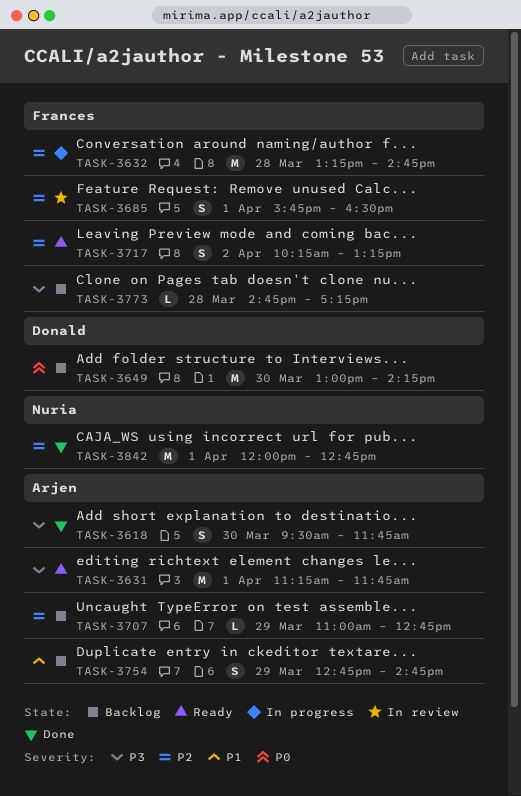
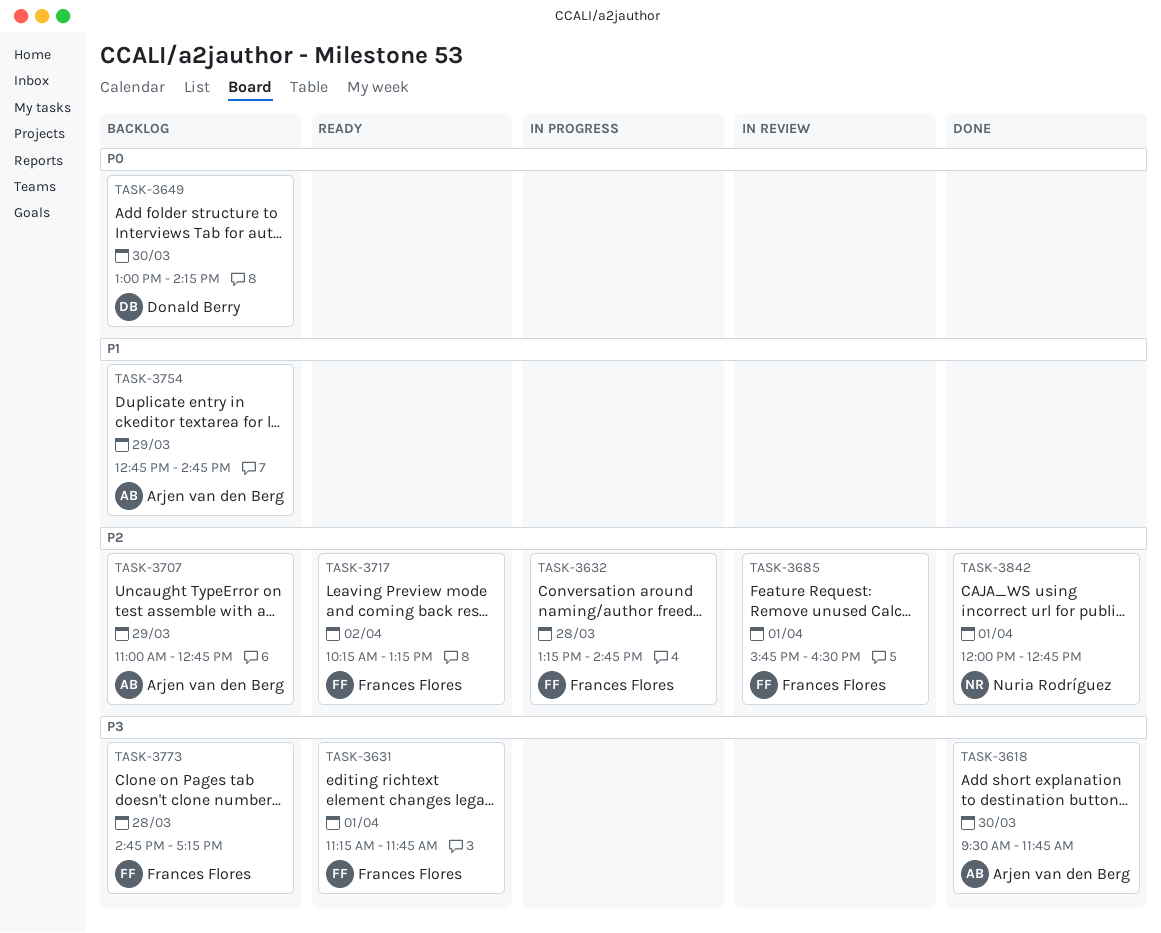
TASK-3631, owner: Arjen van den Berg -> Frances Flores

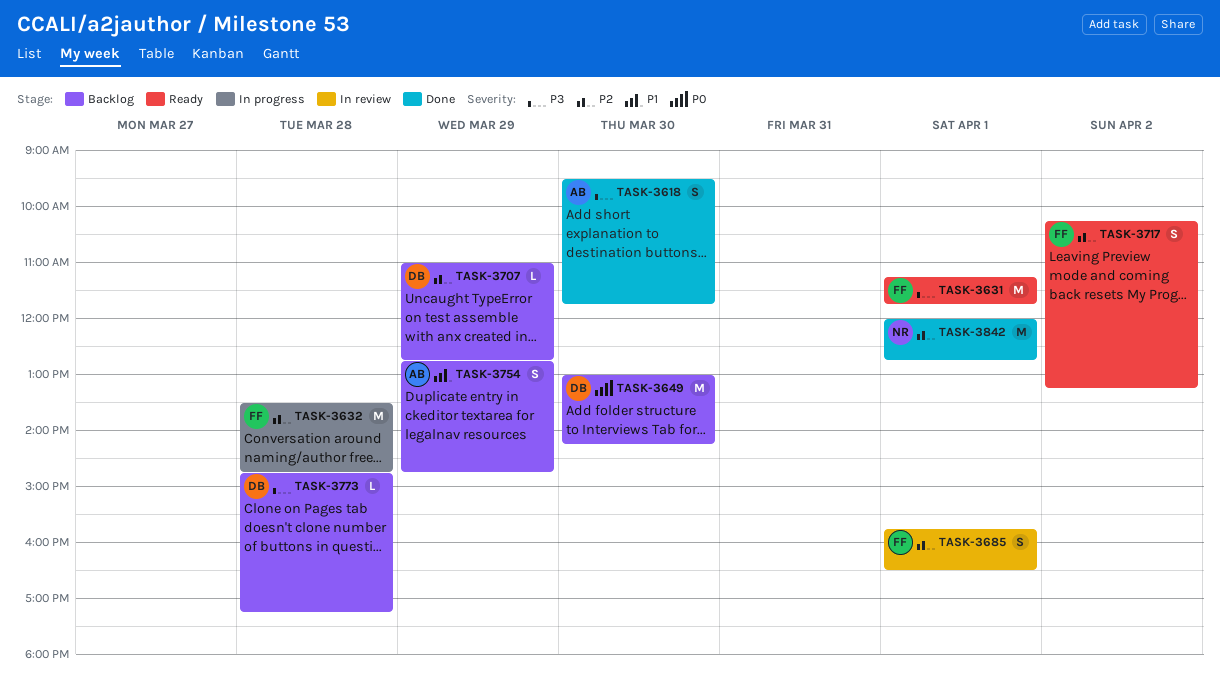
TASK-3632, begins: 13:15 -> 13:30
TASK-3707, owner: Arjen van den Berg -> Donald Berry
TASK-3773, owner: Frances Flores -> Donald Berry

